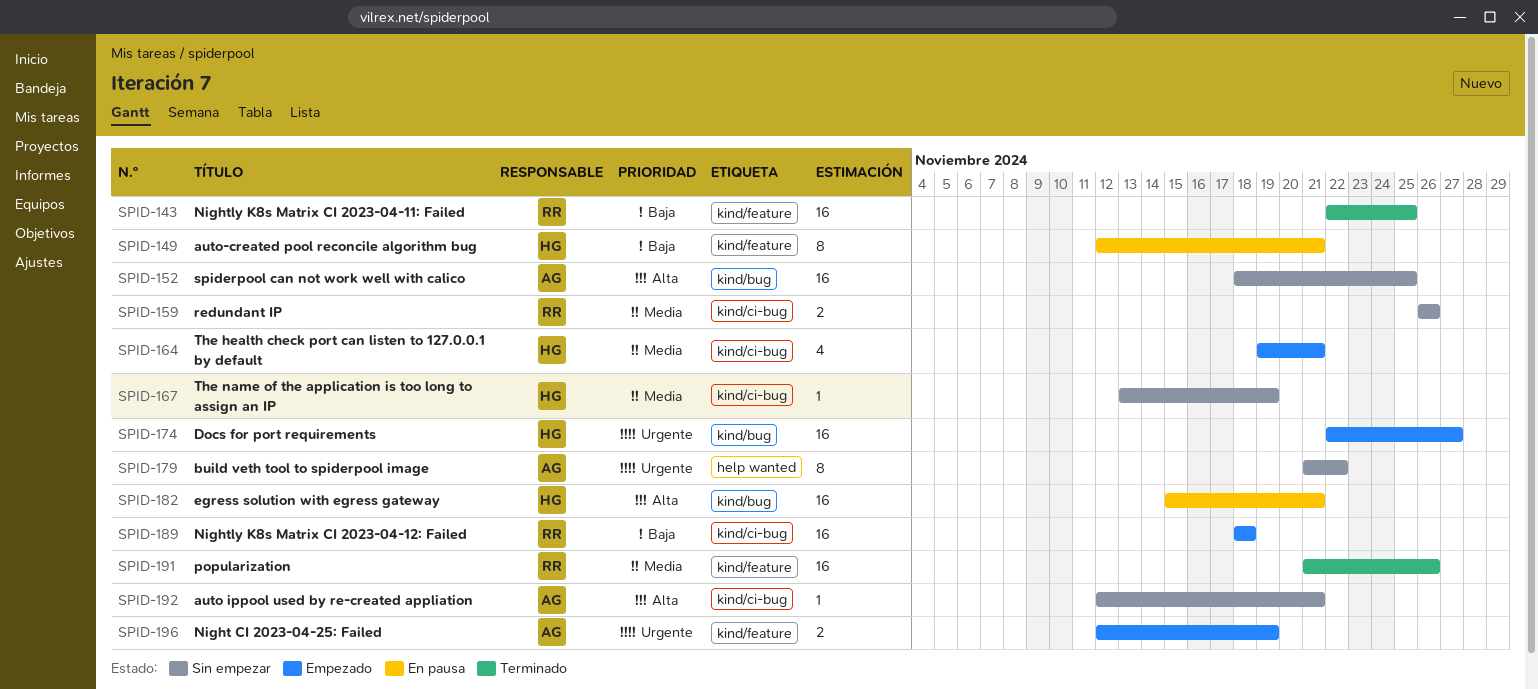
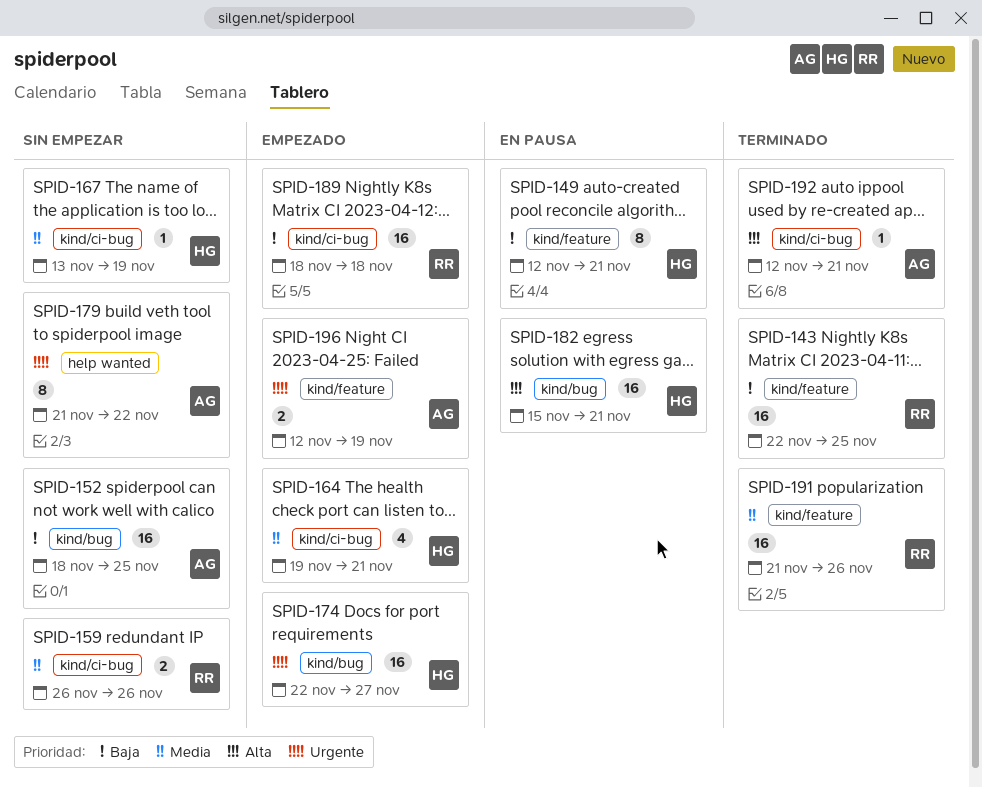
SPID-152, priority: Alta -> Baja
SPID-192, status: Sin empezar -> Terminado

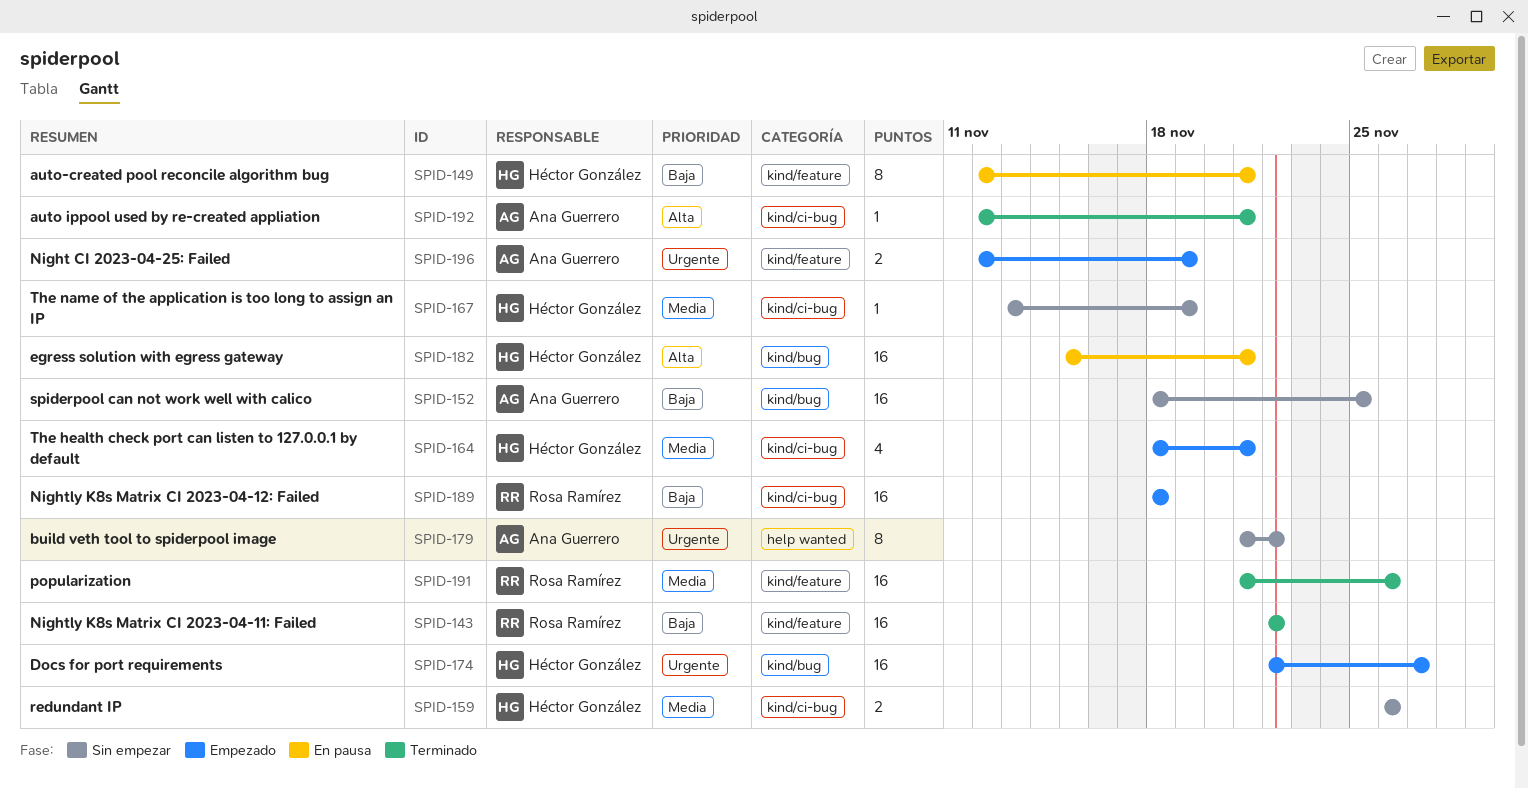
SPID-143, due: Nov 25 -> Nov 22
SPID-159, owner: Rosa Ramírez -> Héctor González
SPID-164, start: Nov 19 -> Nov 18

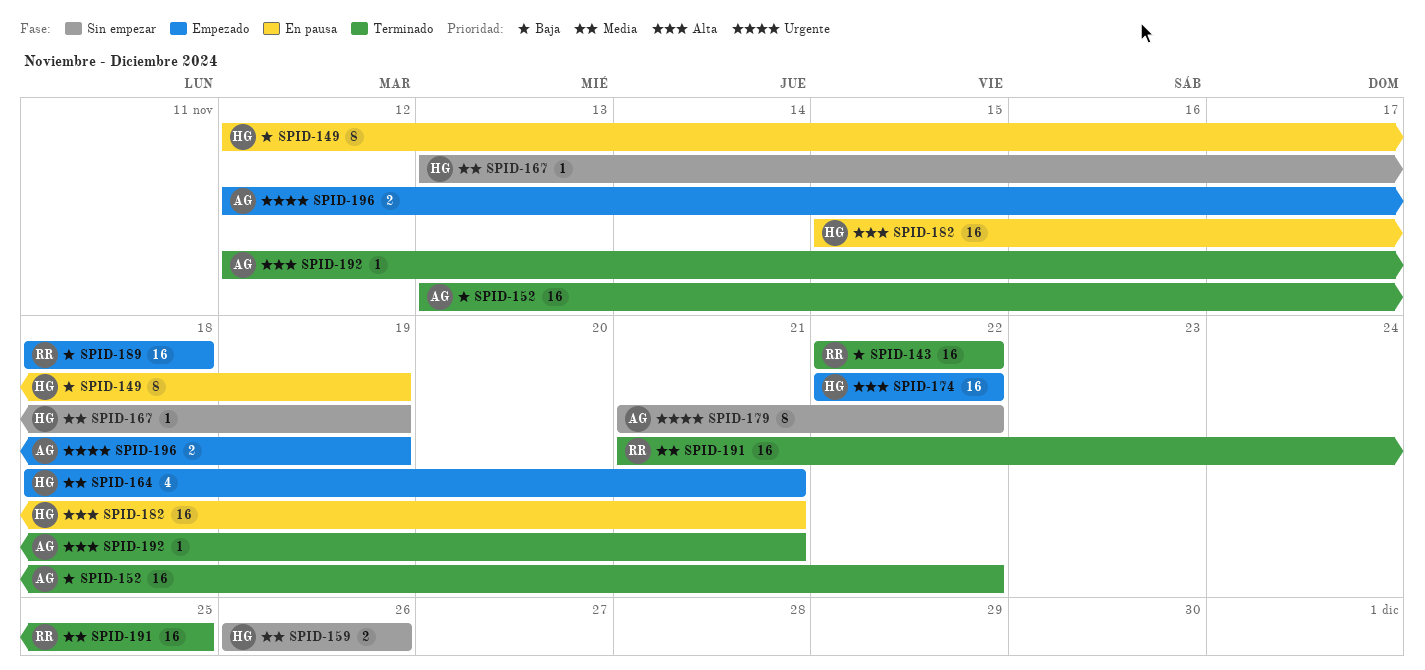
SPID-149, due: Nov 21 -> Nov 19
SPID-152, status: Sin empezar -> Terminado
SPID-152, start: Nov 18 -> Nov 13
SPID-152, due: Nov 25 -> Nov 22
SPID-174, priority: Urgente -> Alta
SPID-174, due: Nov 27 -> Nov 22
SPID-191, due: Nov 26 -> Nov 25

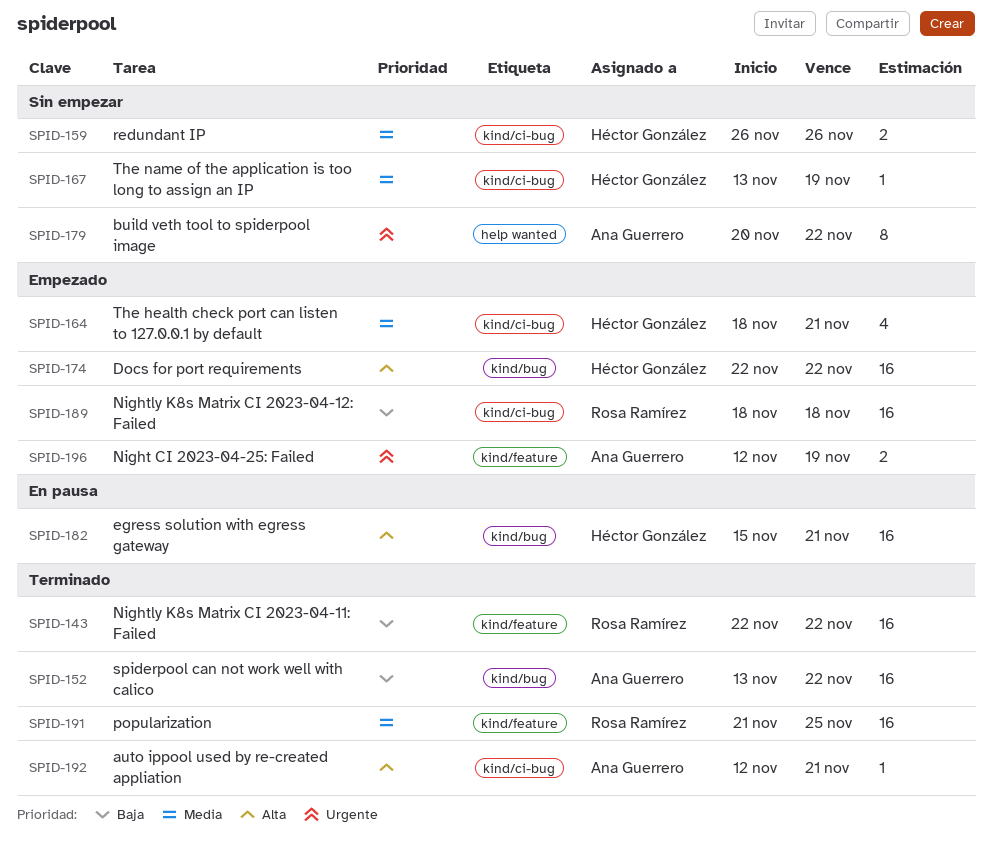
SPID-149: present -> none
SPID-179, start: Nov 21 -> Nov 20

